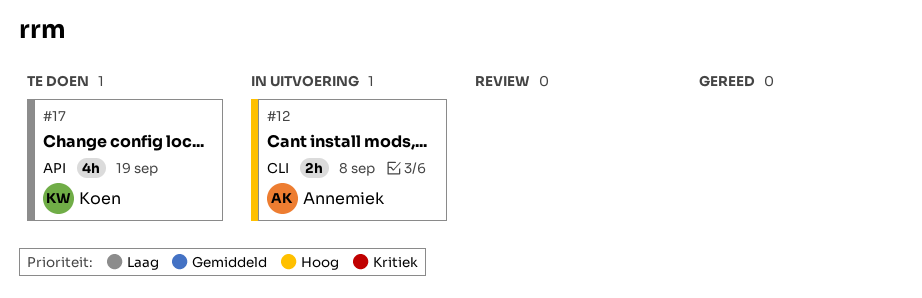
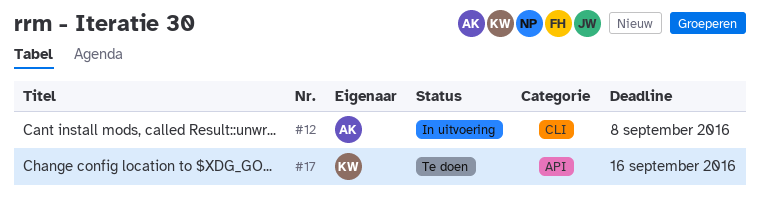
#17, due: Sep 19 -> Sep 16

